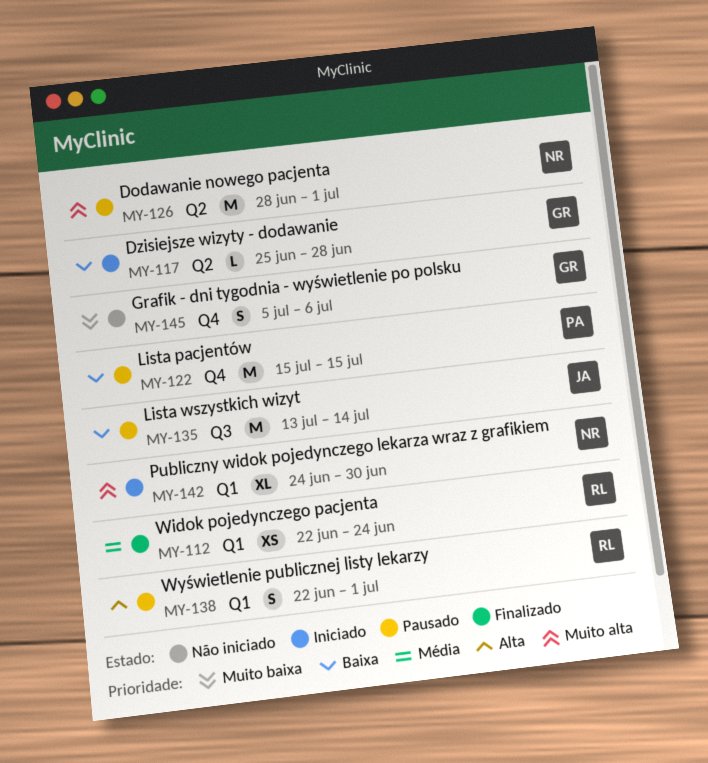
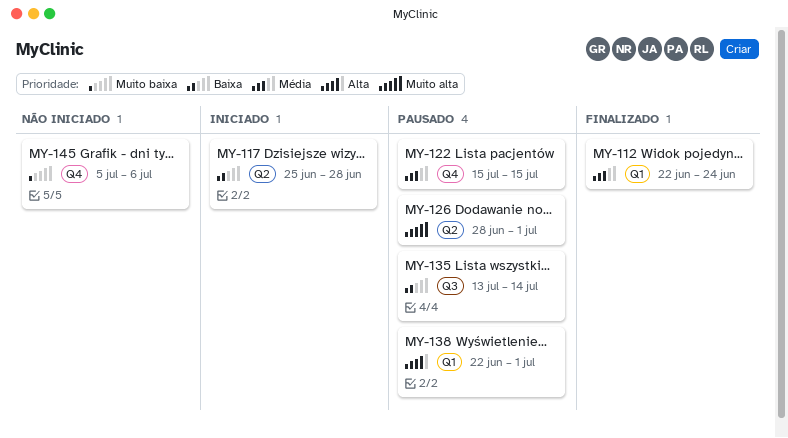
MY-122, priority: Baixa -> Média
MY-142: present -> none

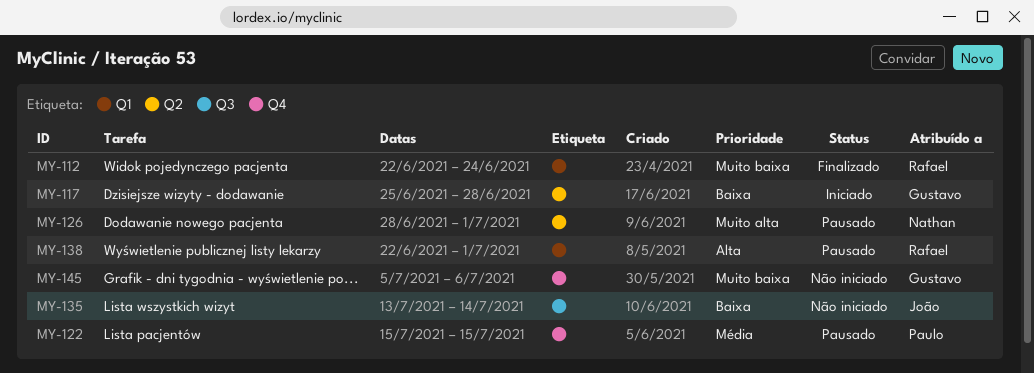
MY-112, priority: Média -> Muito baixa
MY-135, status: Pausado -> Não iniciado

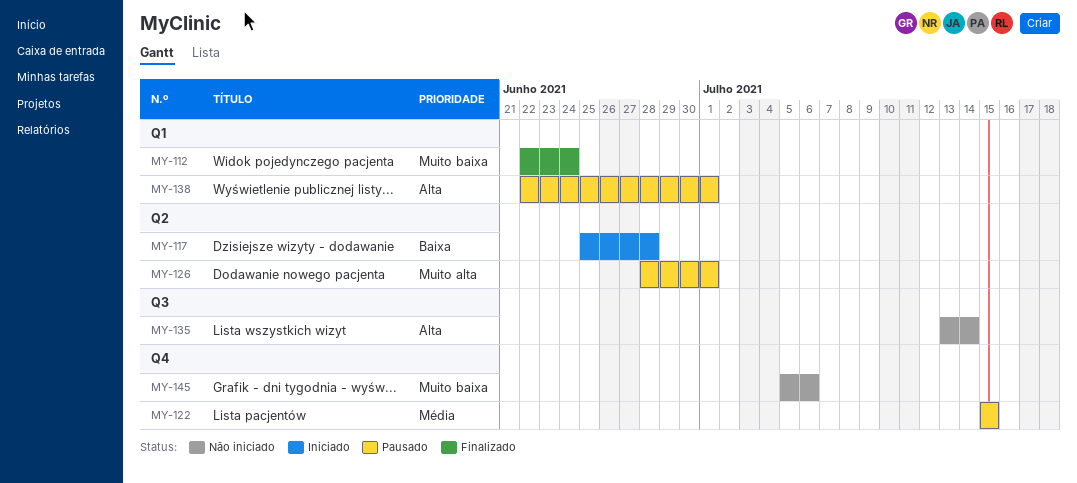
MY-135, priority: Baixa -> Alta

